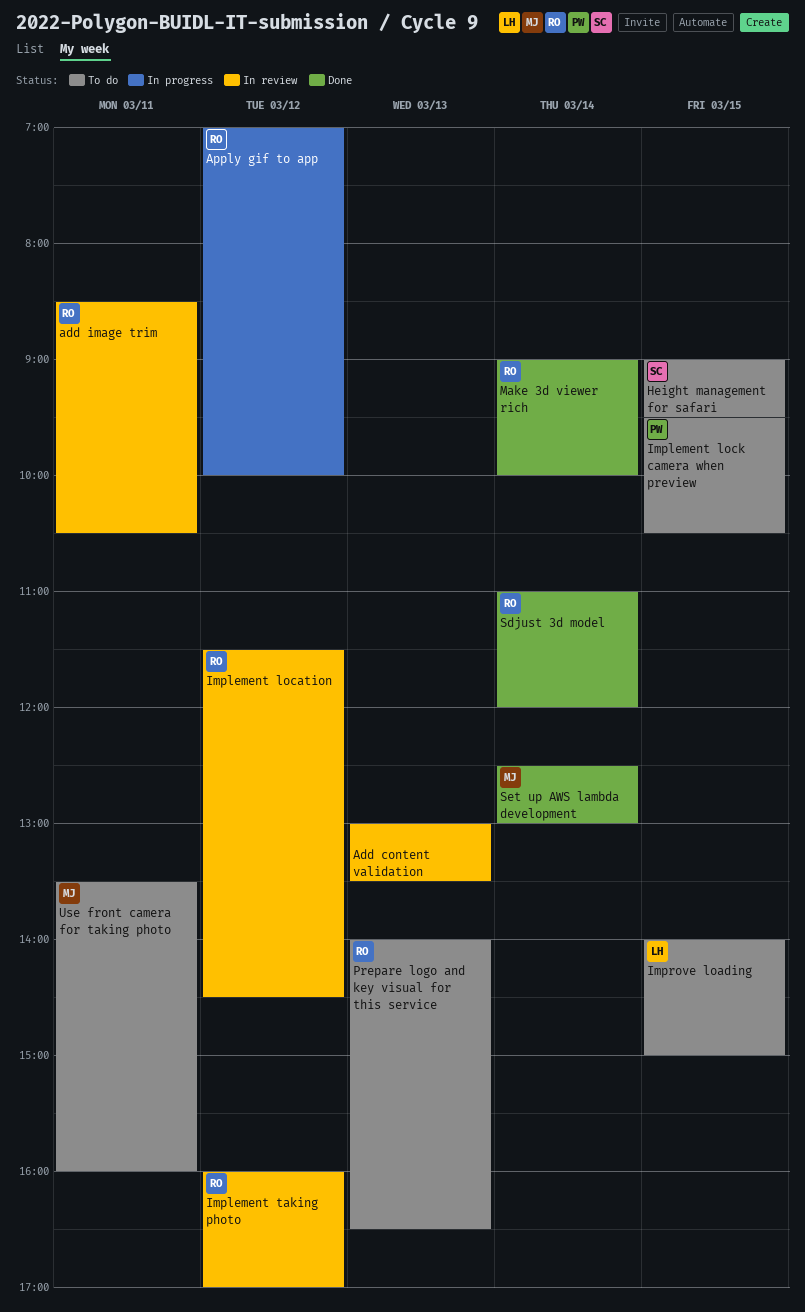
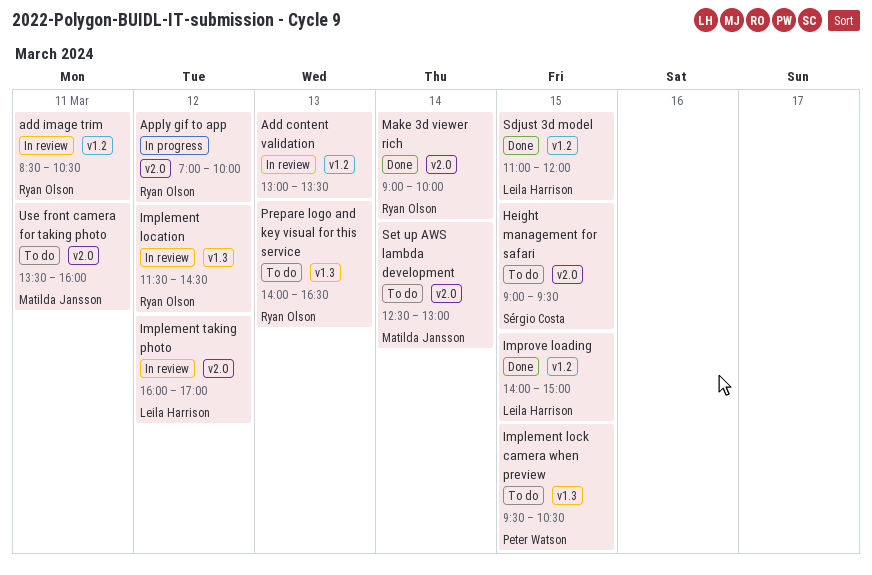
Implement taking photo, owner: Ryan Olson -> Leila Harrison
Improve loading, status: To do -> Done
Sdjust 3d model, owner: Ryan Olson -> Leila Harrison
Sdjust 3d model, day: Mar 14 -> Mar 15
Set up AWS lambda development, status: Done -> To do

